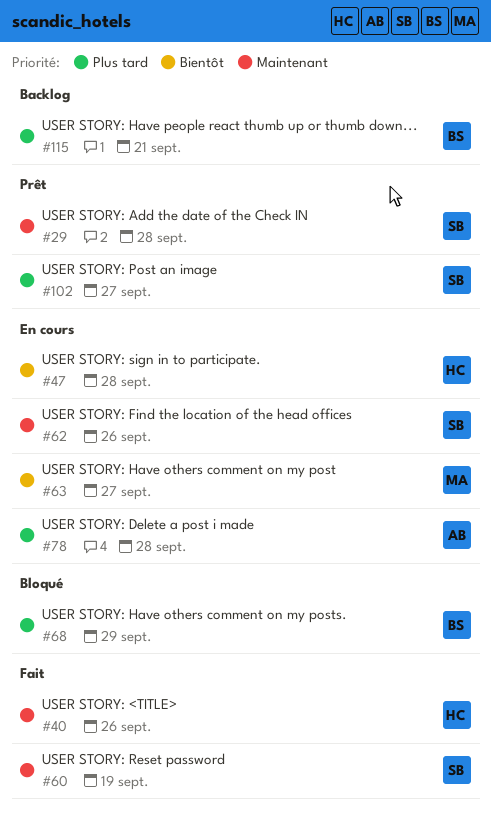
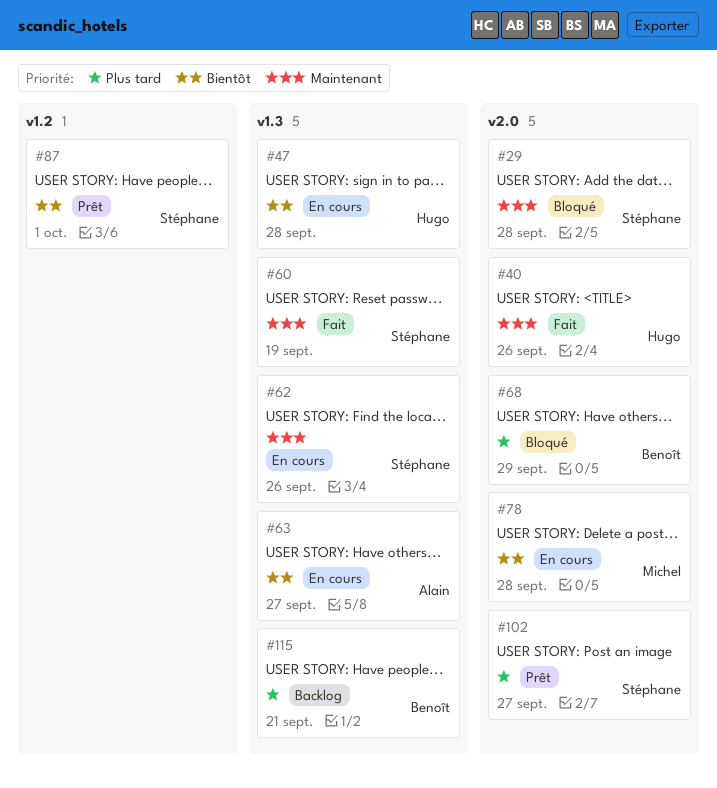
#29, status: Prêt -> Bloqué
#63, owner: Michel -> Alain
#78, owner: Alain -> Michel
#78, priority: Plus tard -> Bientôt
#87: none -> present

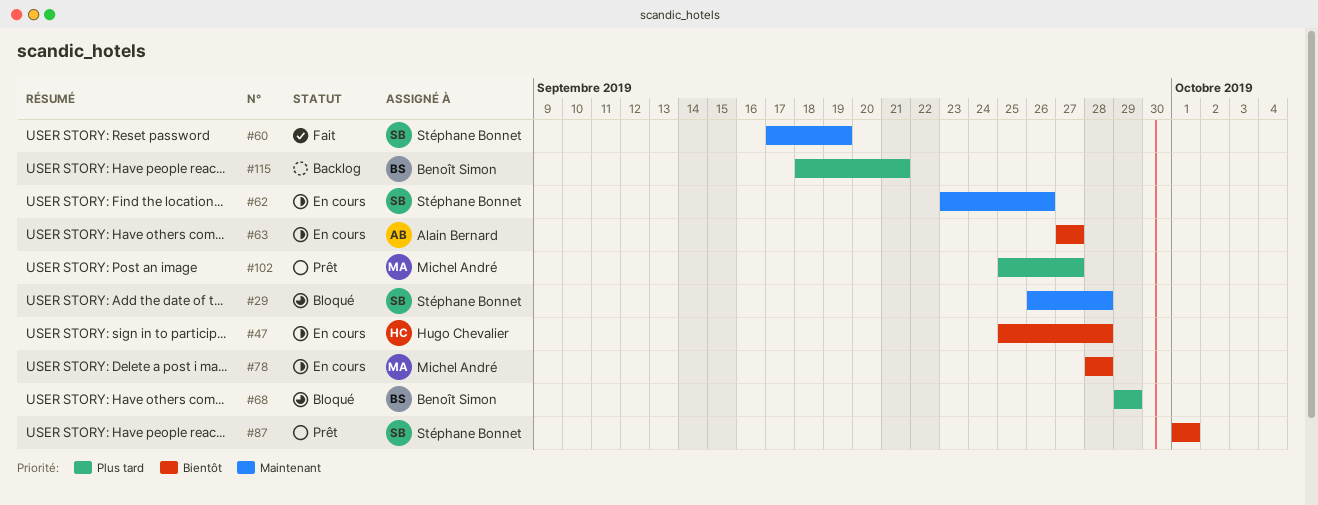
#40: present -> none
#102, owner: Stéphane Bonnet -> Michel André

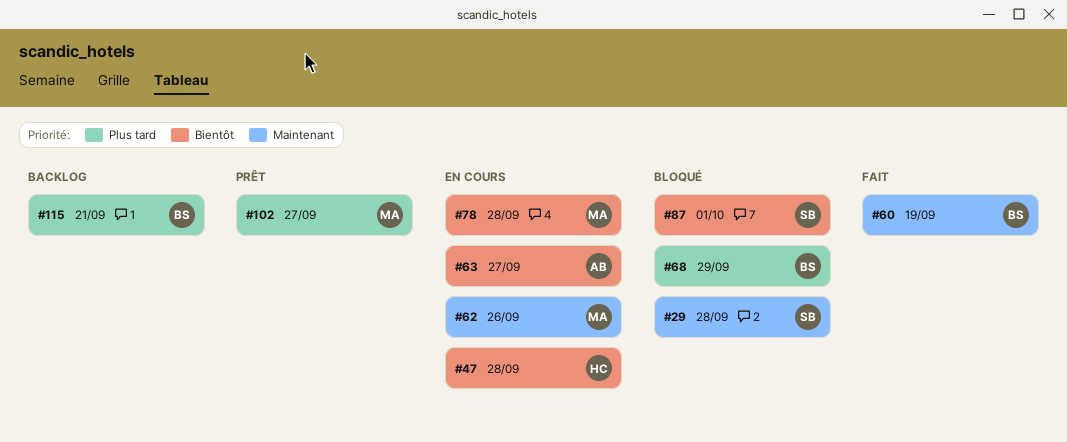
#60, owner: Stéphane Bonnet -> Benoît Simon
#62, owner: Stéphane Bonnet -> Michel André
#87, status: Prêt -> Bloqué

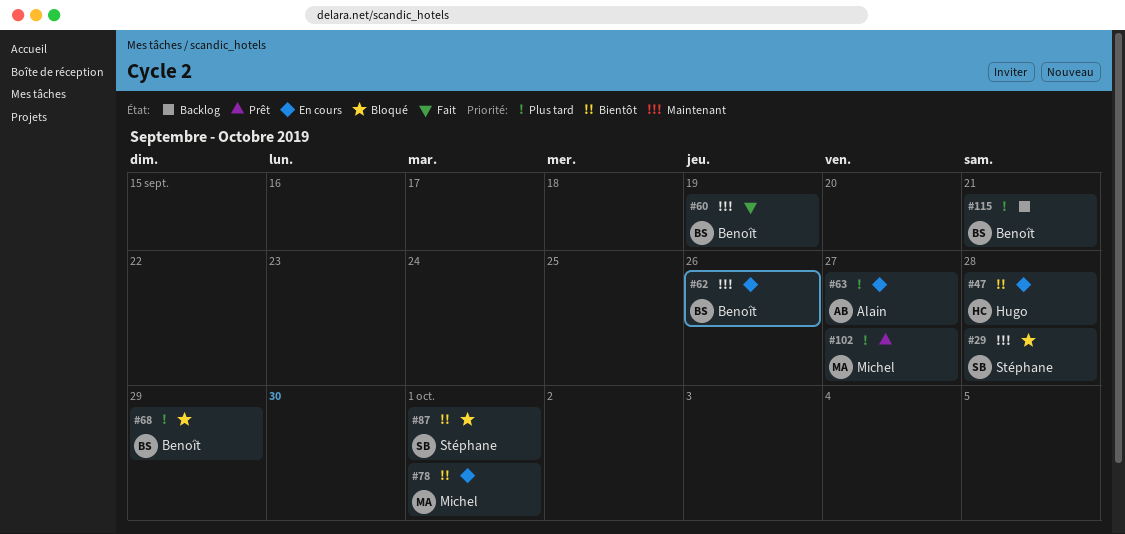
#62, owner: Michel -> Benoît
#63, priority: Bientôt -> Plus tard
#78, due: Sep 28 -> Oct 1

